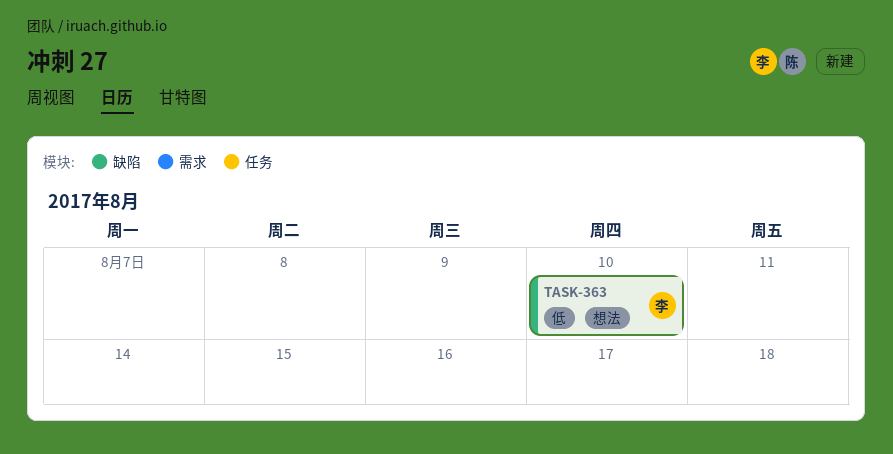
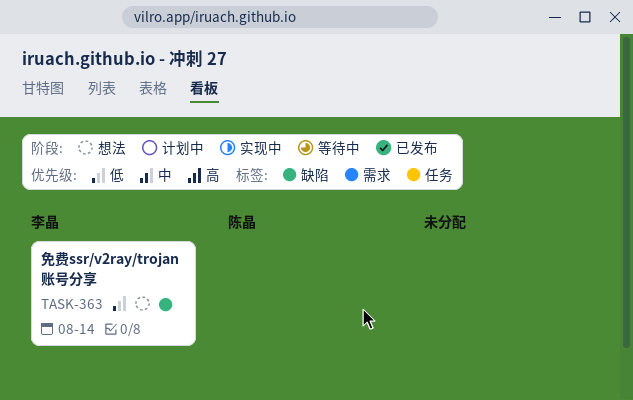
TASK-363, due: Aug 10 -> Aug 14

